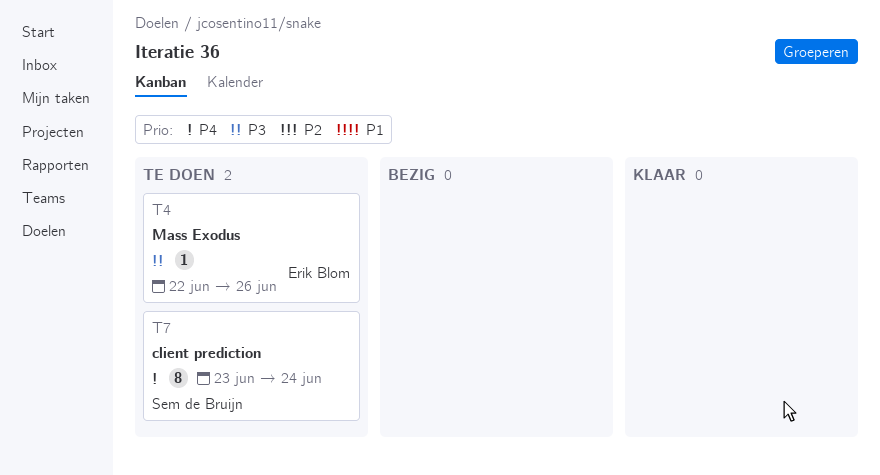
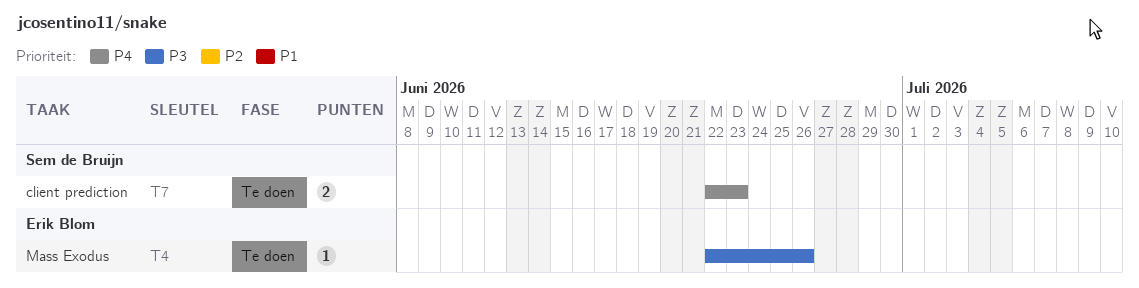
T7, estimate: 8 -> 2
T7, start: Jun 23 -> Jun 22
T7, due: Jun 24 -> Jun 23

